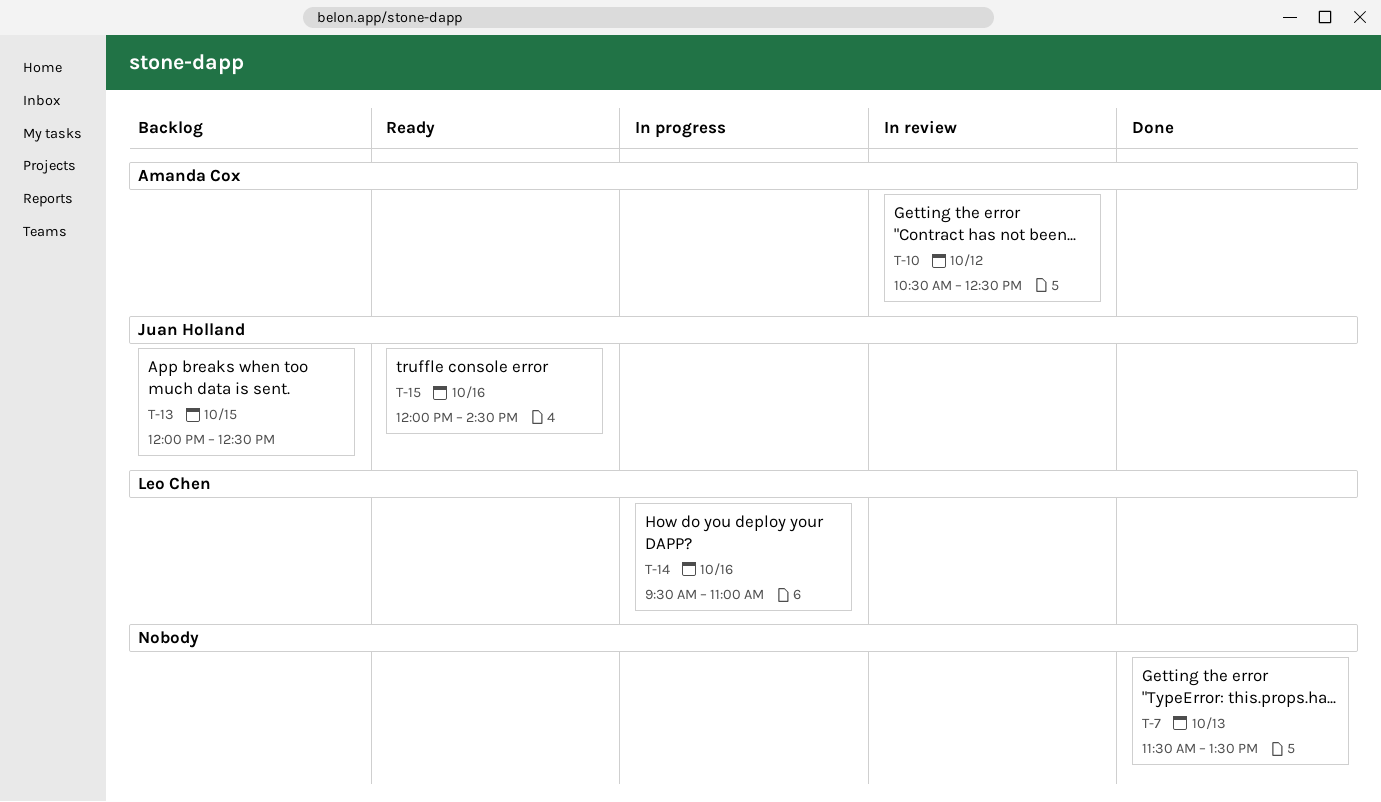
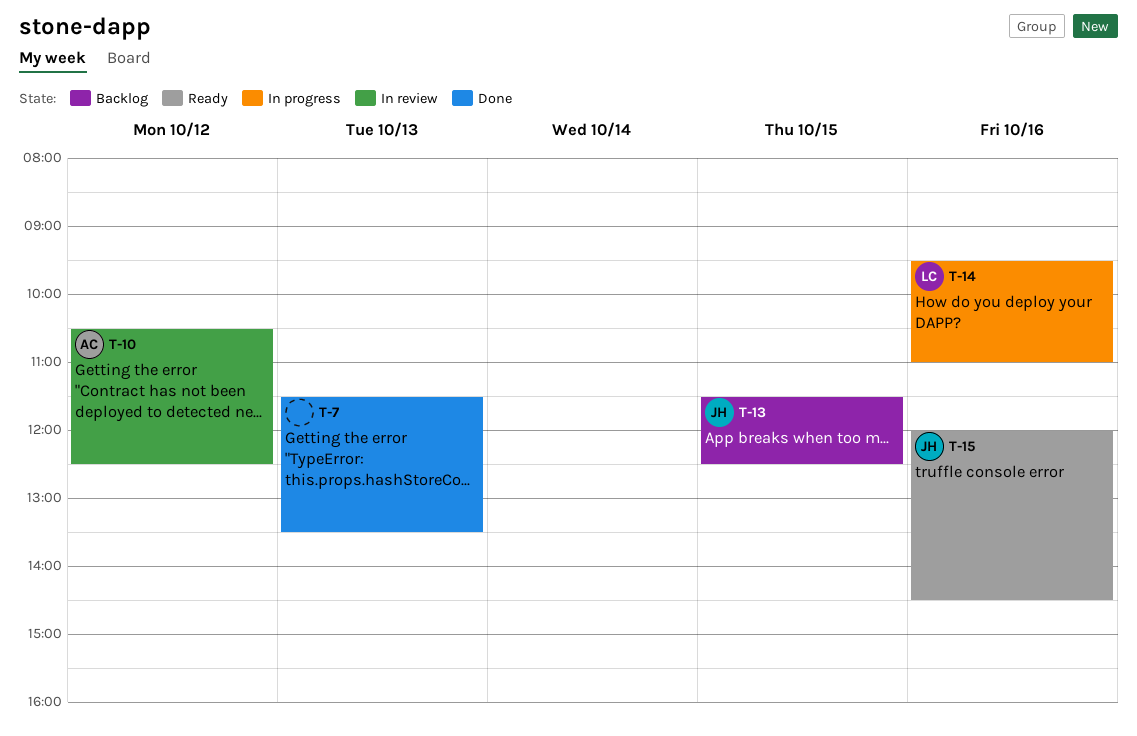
T-13, begins: 12:00 -> 11:30

